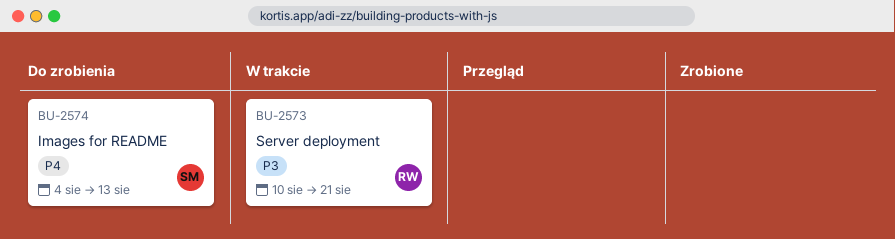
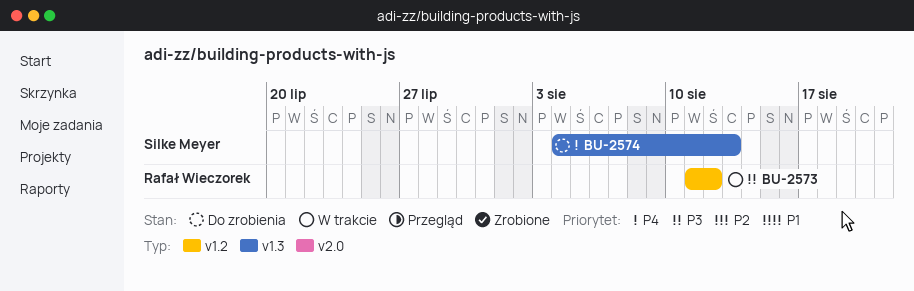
BU-2573, start: Aug 10 -> Aug 11
BU-2573, due: Aug 21 -> Aug 12

